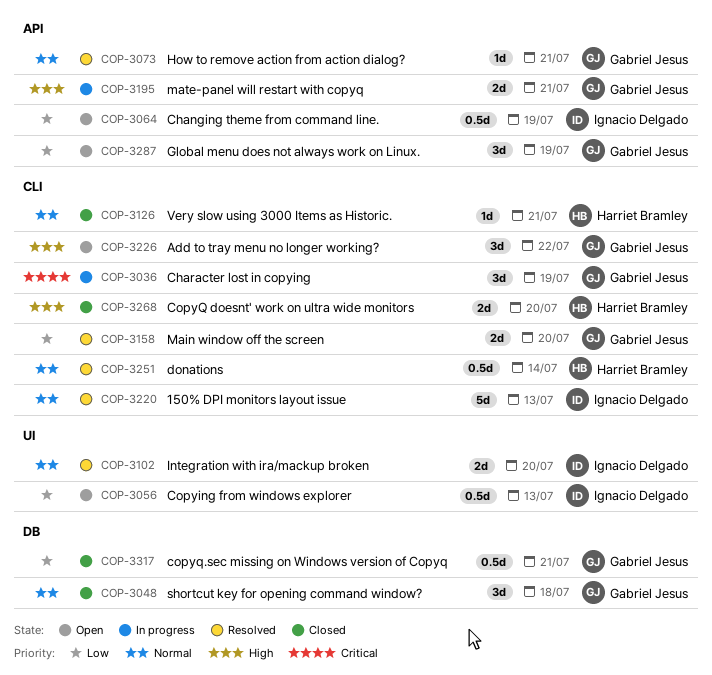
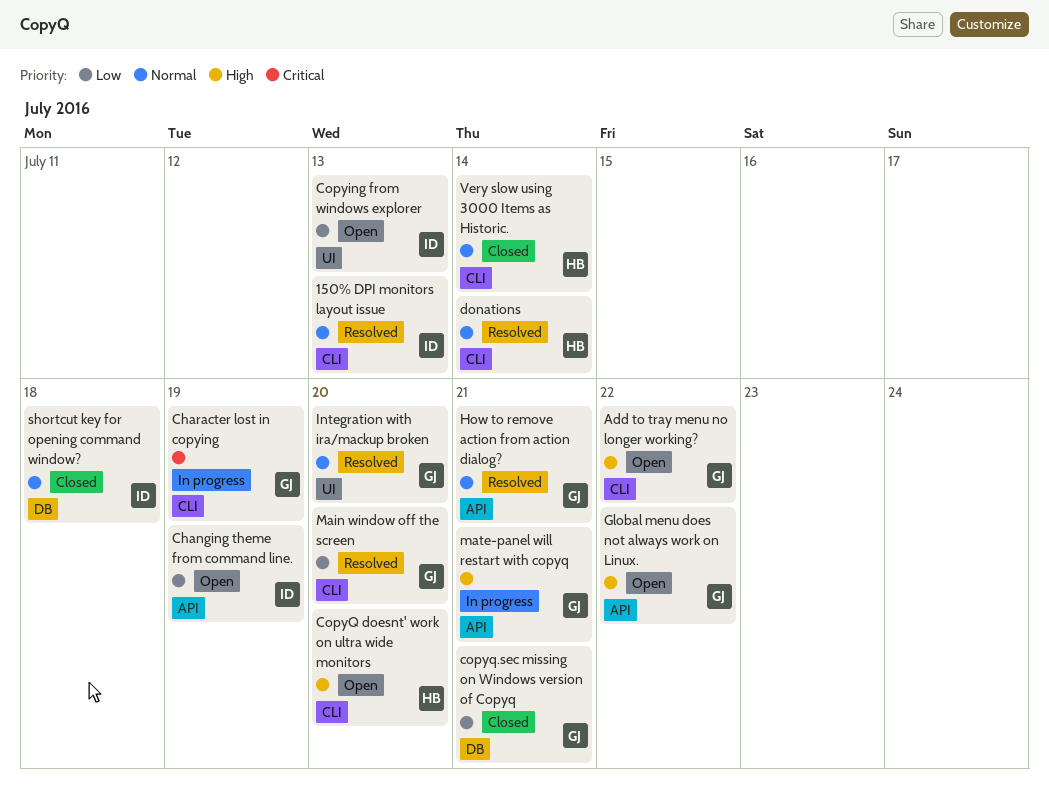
CopyQ doesnt' work on ultra wide monitors, status: Closed -> Open
Global menu does not always work on Linux., priority: Low -> High
Global menu does not always work on Linux., due: Jul 19 -> Jul 22
Integration with ira/mackup broken, owner: Ignacio Delgado -> Gabriel Jesus
shortcut key for opening command window?, owner: Gabriel Jesus -> Ignacio Delgado
Very slow using 3000 Items as Historic., due: Jul 21 -> Jul 14

